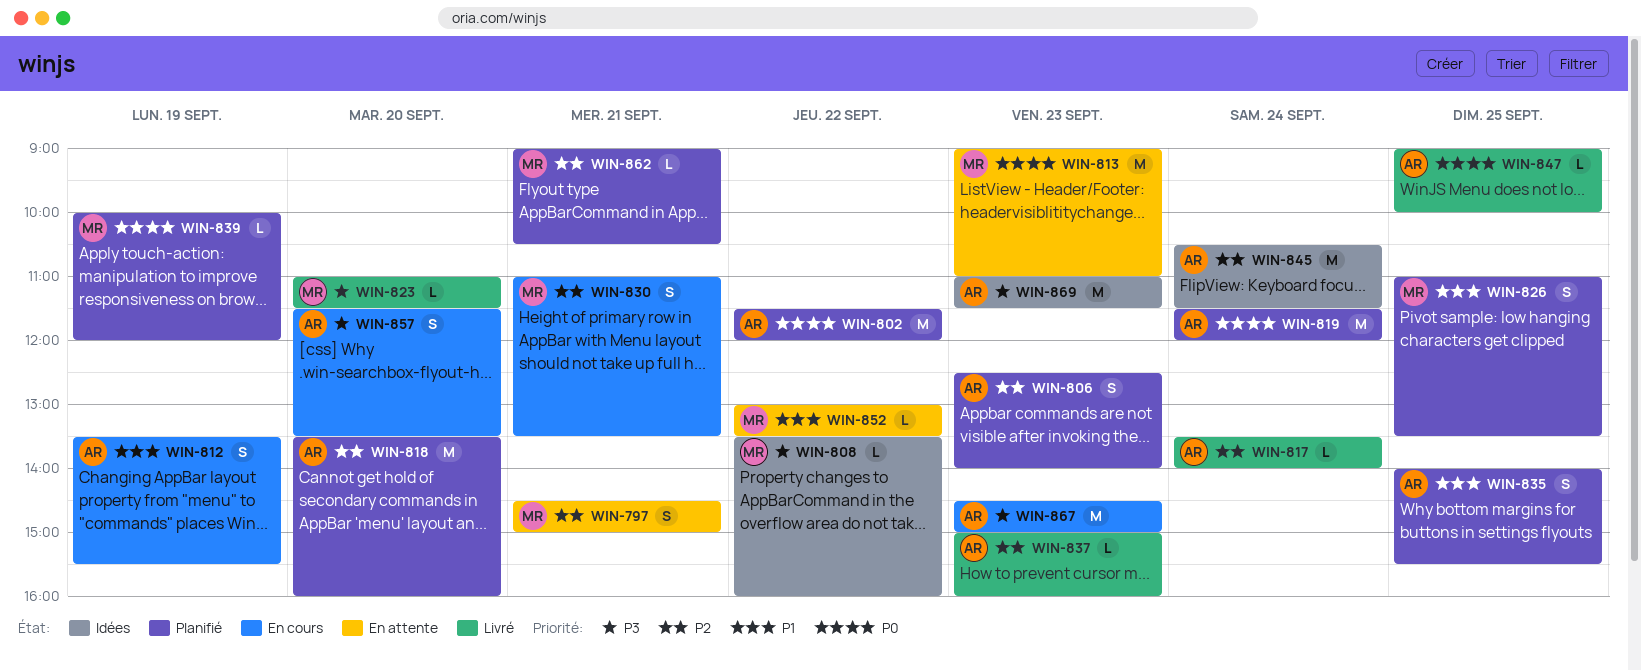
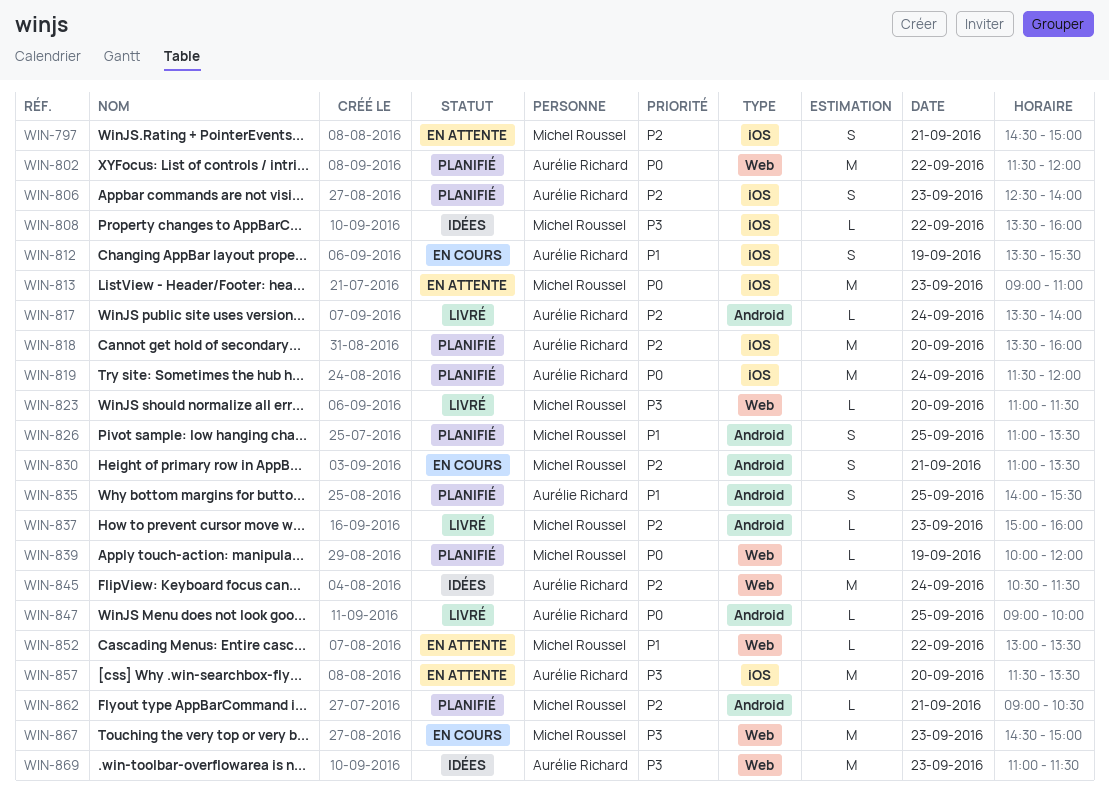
WIN-837, owner: Aurélie Richard -> Michel Roussel
WIN-857, status: En cours -> En attente
WIN-857, estimate: S -> M
WIN-867, owner: Aurélie Richard -> Michel Roussel

